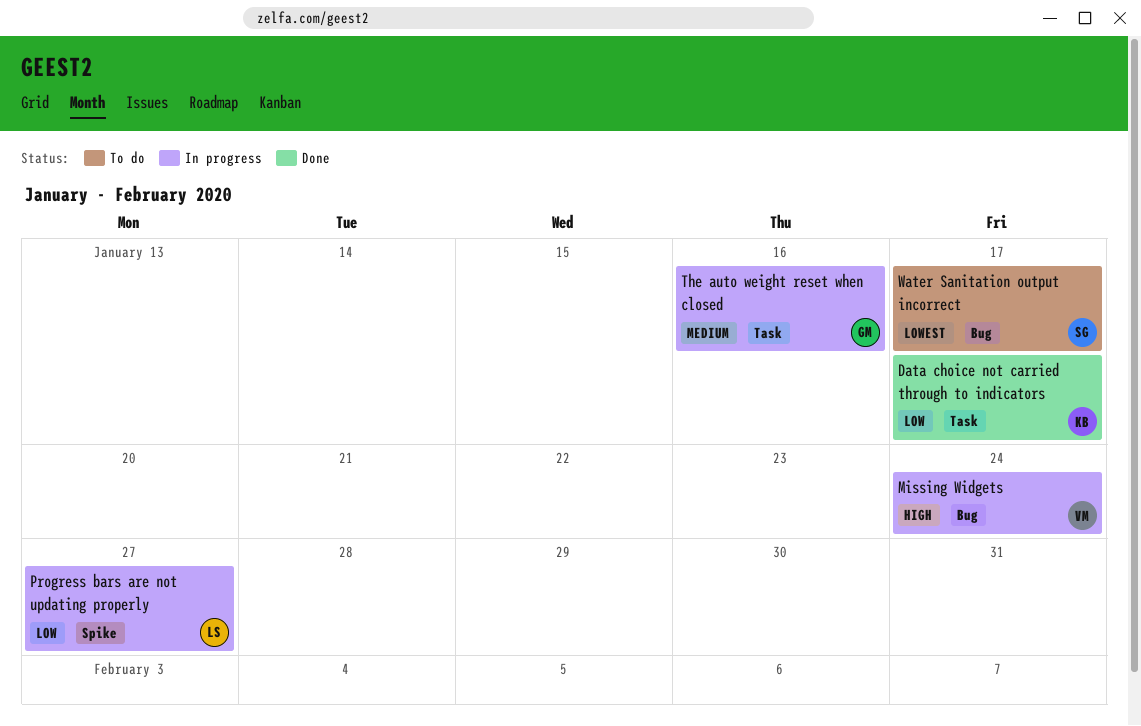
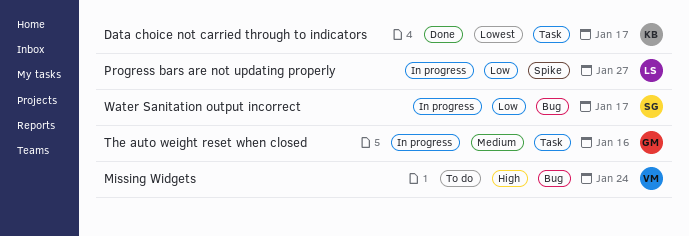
Data choice not carried through to indicators, priority: Low -> Lowest
Missing Widgets, status: In progress -> To do
Water Sanitation output incorrect, status: To do -> In progress
Water Sanitation output incorrect, priority: Lowest -> Low

